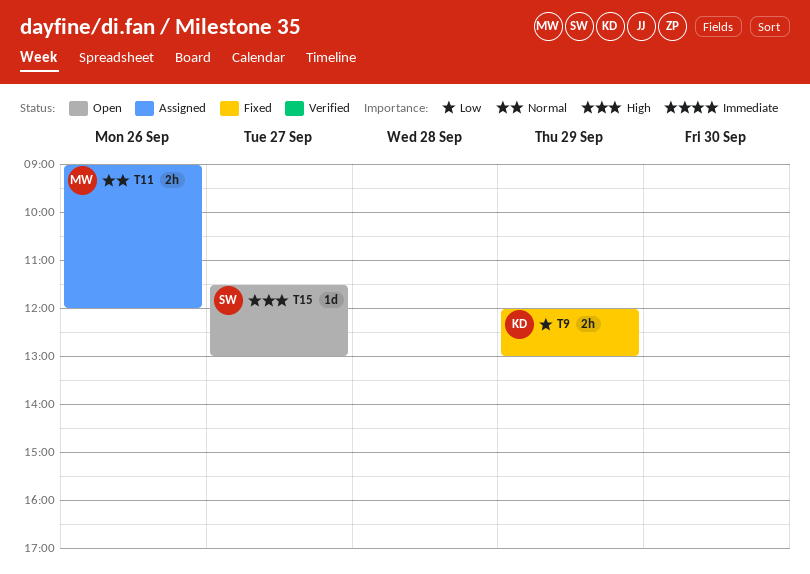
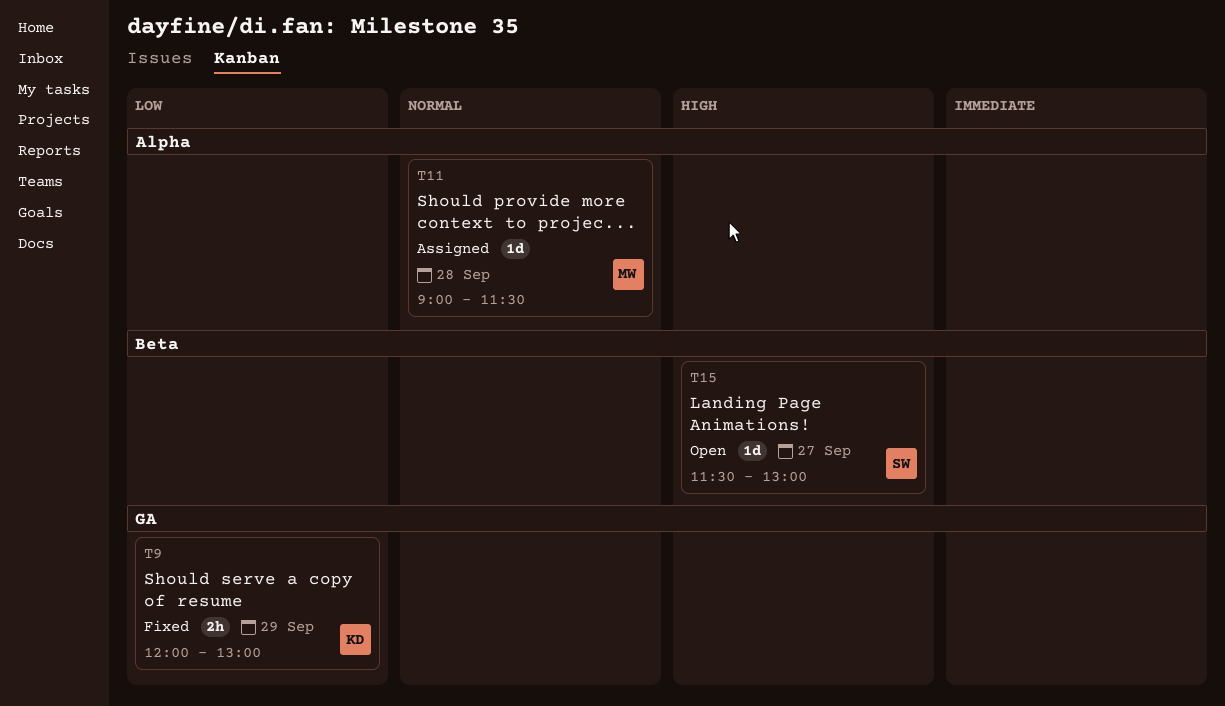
T11, estimate: 2h -> 1d
T11, day: Sep 26 -> Sep 28
T11, ends: 12:00 -> 11:30

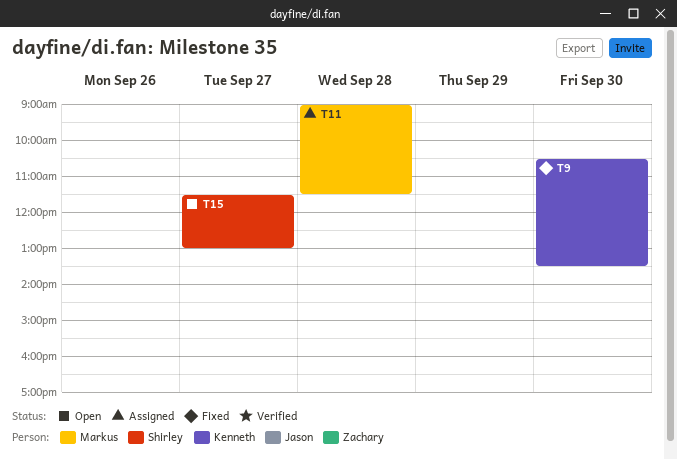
T9, day: Sep 29 -> Sep 30
T9, begins: 12:00 -> 10:30
T9, ends: 13:00 -> 13:30

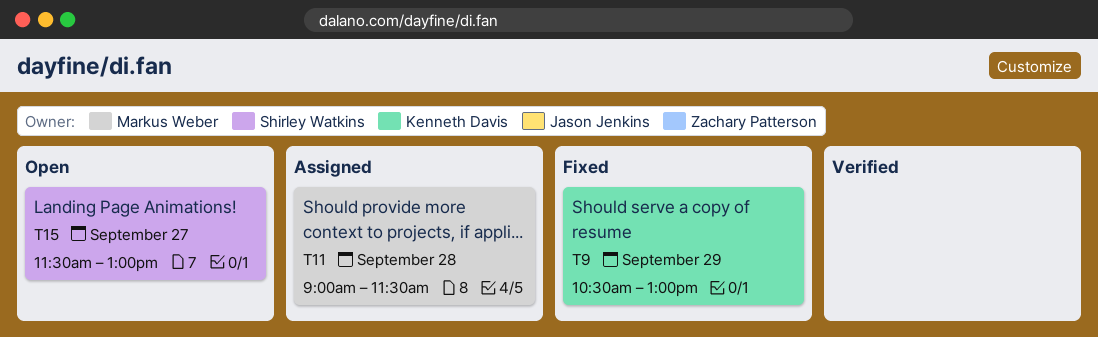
T9, day: Sep 30 -> Sep 29
T9, ends: 13:30 -> 13:00

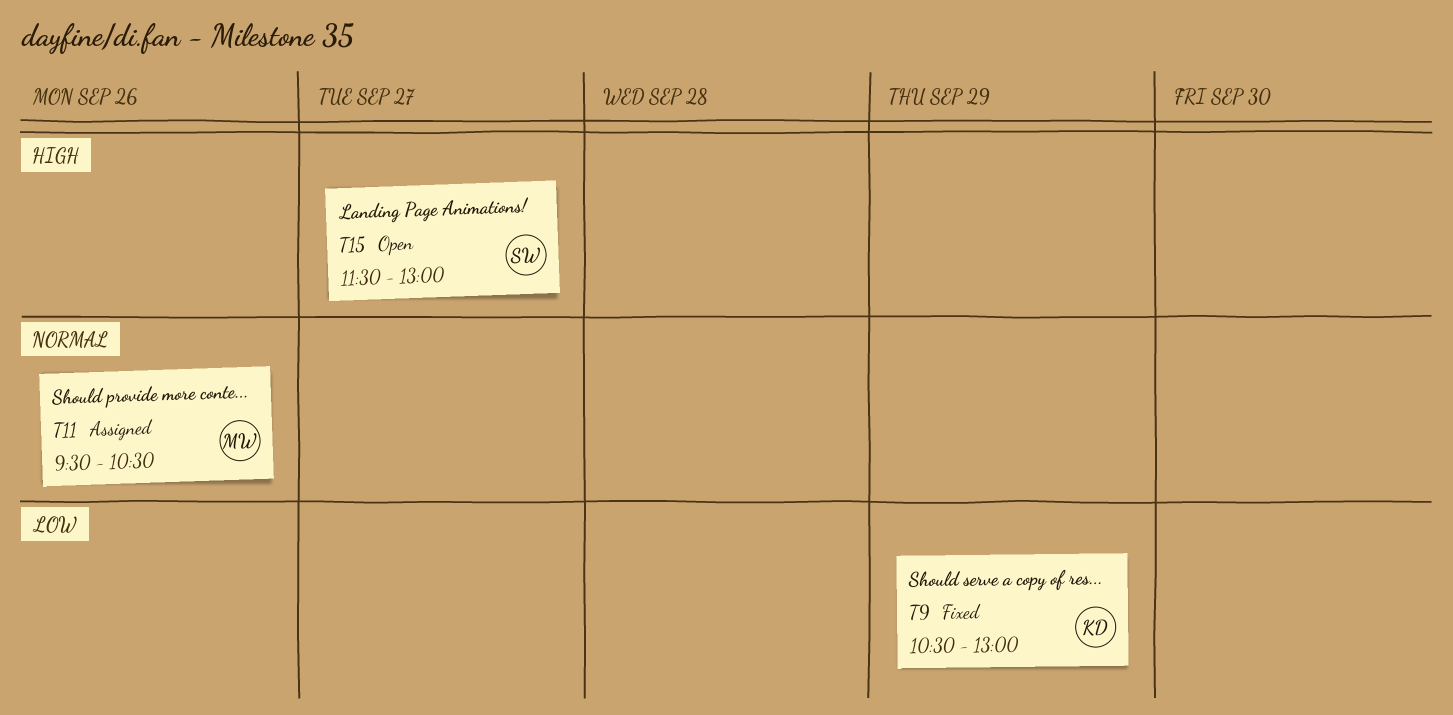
T11, day: Sep 28 -> Sep 26
T11, begins: 09:00 -> 09:30
T11, ends: 11:30 -> 10:30

